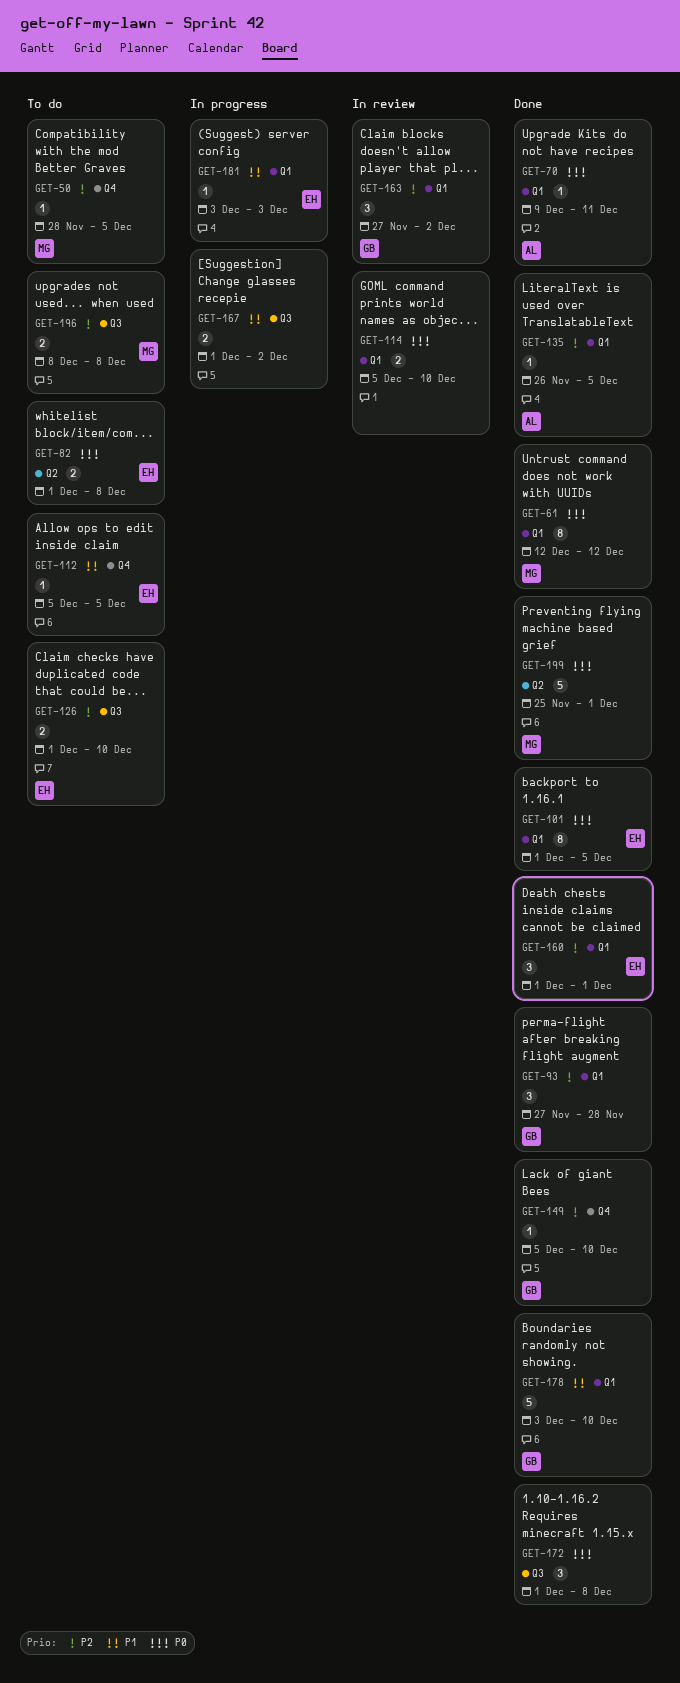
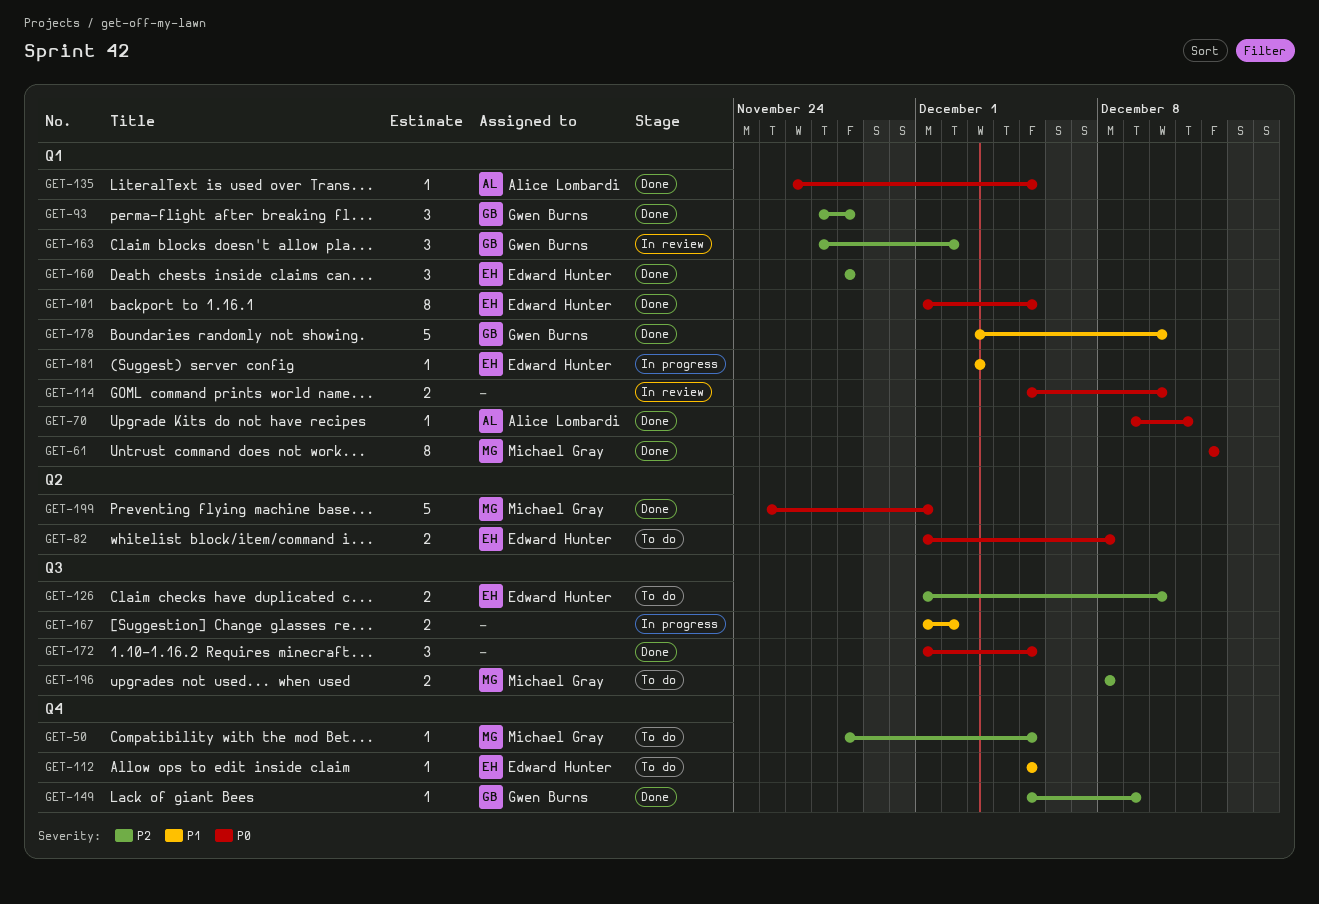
GET-135, priority: P2 -> P0
GET-149, due: Dec 10 -> Dec 9
GET-160, start: Dec 1 -> Nov 28
GET-160, due: Dec 1 -> Nov 28
GET-172, due: Dec 8 -> Dec 5

